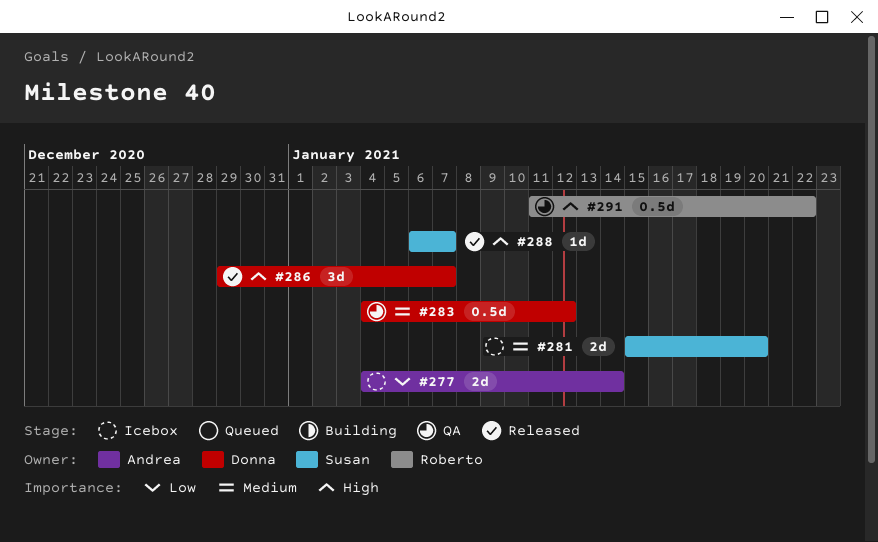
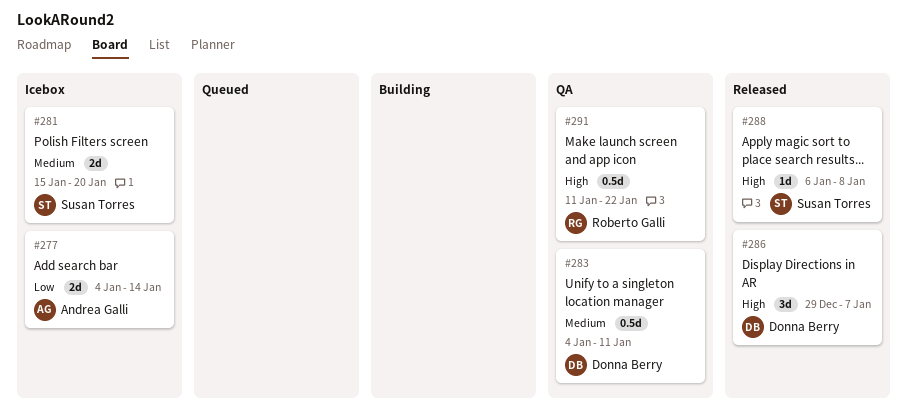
#283, due: Jan 12 -> Jan 11
#288, due: Jan 7 -> Jan 8

